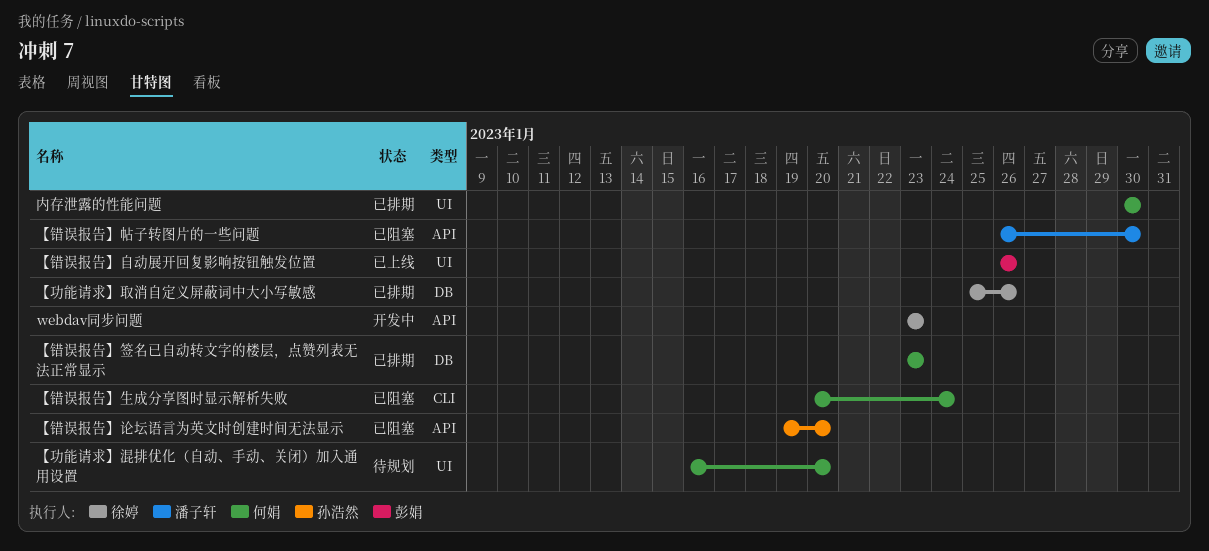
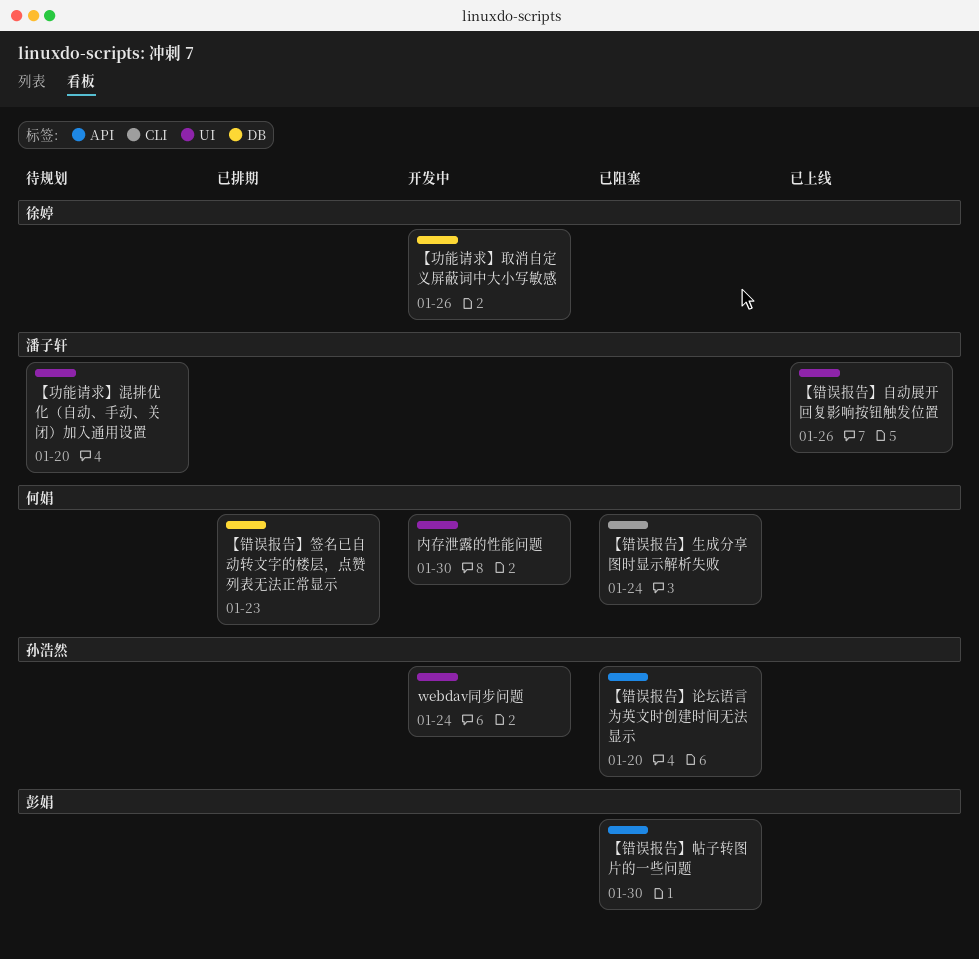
webdav同步问题, owner: 徐婷 -> 孙浩然
webdav同步问题, label: API -> UI
webdav同步问题, due: Jan 23 -> Jan 24
【功能请求】取消自定义屏蔽词中大小写敏感, status: 已排期 -> 开发中
【功能请求】混排优化（自动、手动、关闭）加入通用设置, owner: 何娟 -> 潘子轩
【错误报告】帖子转图片的一些问题, owner: 潘子轩 -> 彭娟
【错误报告】自动展开回复影响按钮触发位置, owner: 彭娟 -> 潘子轩
内存泄露的性能问题, status: 已排期 -> 开发中

